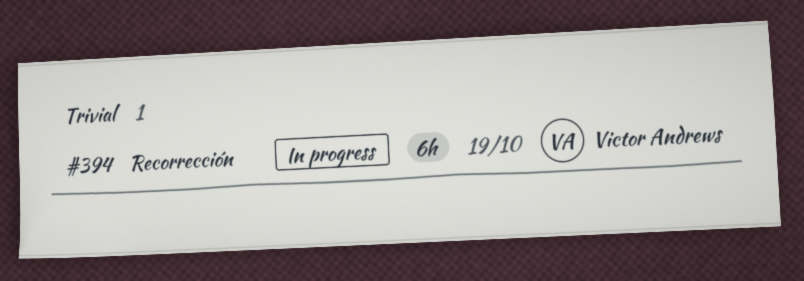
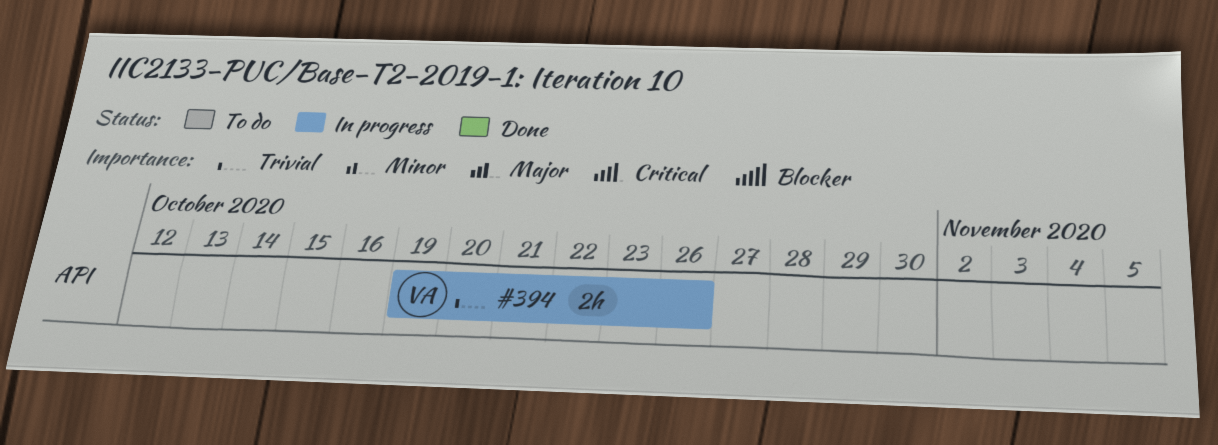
#394, estimate: 6h -> 2h
#394, due: Oct 19 -> Oct 26

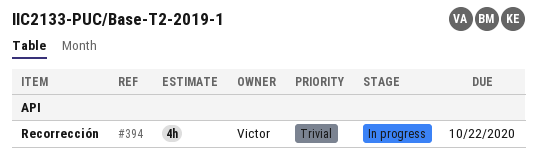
#394, estimate: 2h -> 4h
#394, due: Oct 26 -> Oct 22

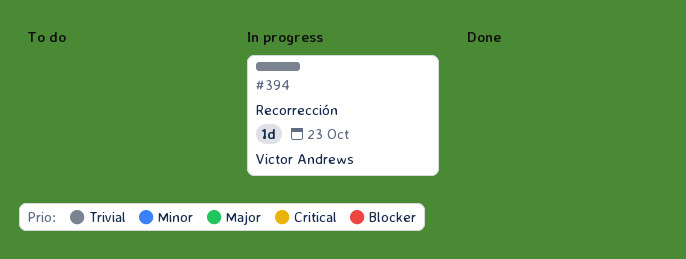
#394, estimate: 4h -> 1d
#394, due: Oct 22 -> Oct 23

